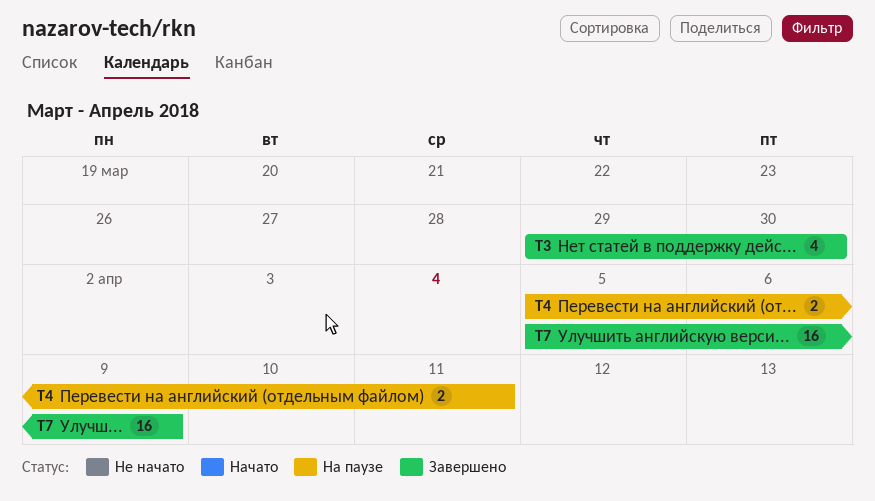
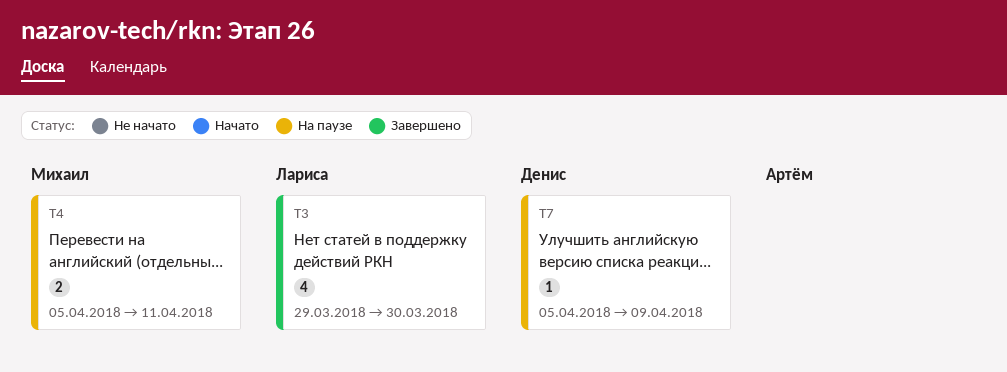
T7, status: Завершено -> На паузе
T7, estimate: 16 -> 1

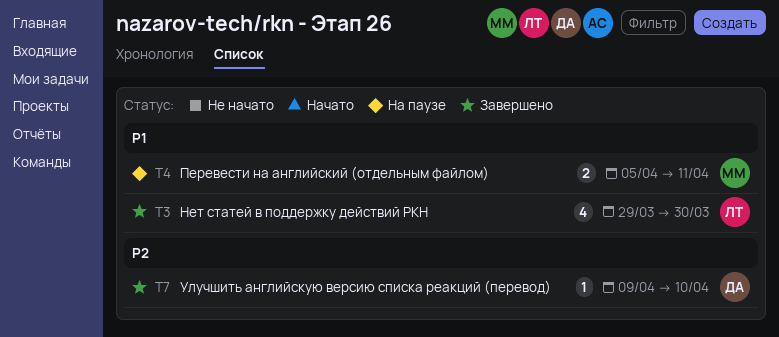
T7, status: На паузе -> Завершено
T7, start: Apr 5 -> Apr 9
T7, due: Apr 9 -> Apr 10

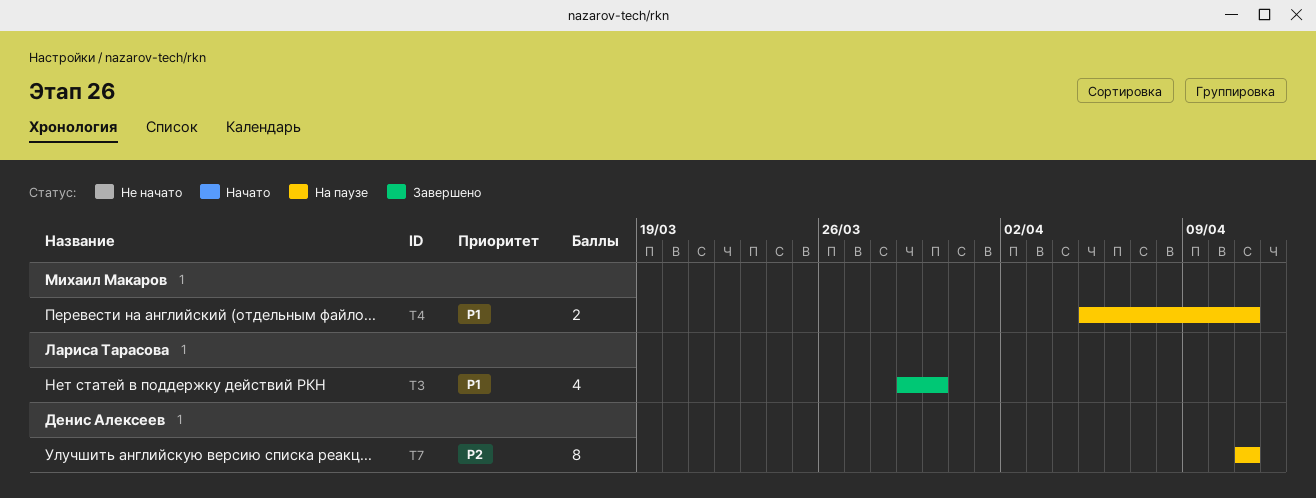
T7, status: Завершено -> На паузе
T7, estimate: 1 -> 8
T7, start: Apr 9 -> Apr 11
T7, due: Apr 10 -> Apr 11

